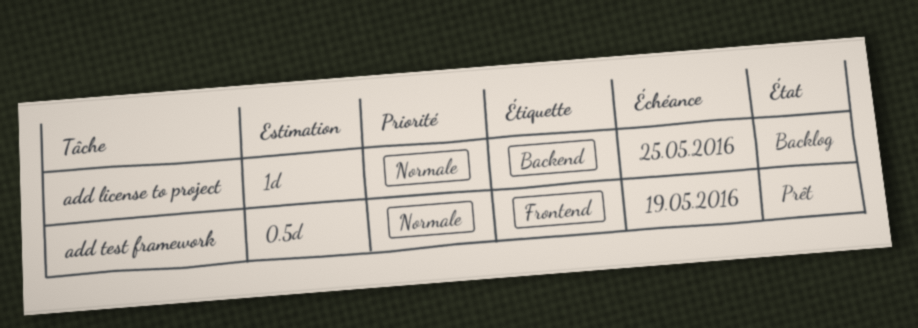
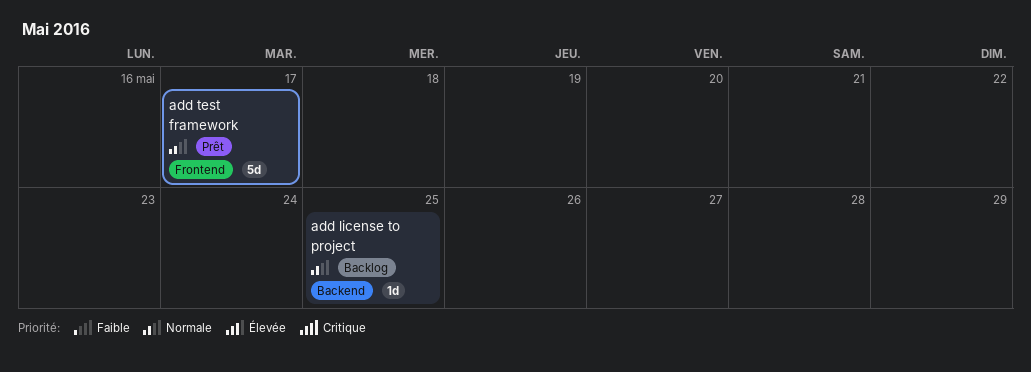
add test framework, estimate: 0.5d -> 5d
add test framework, due: May 19 -> May 17

